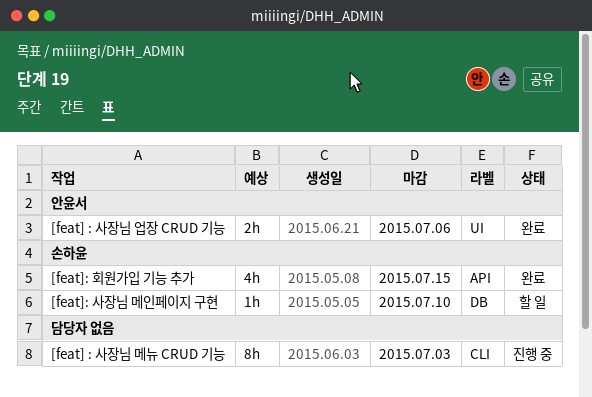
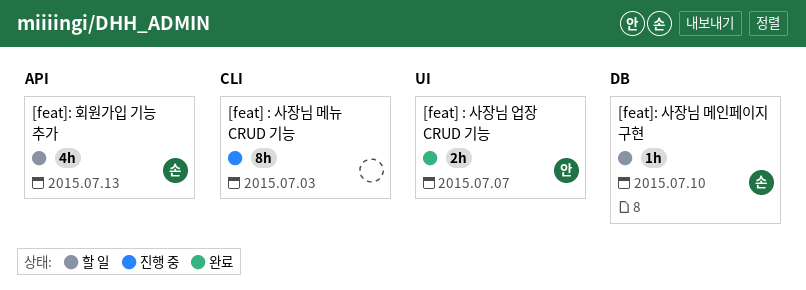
[feat] : 사장님 업장 CRUD 기능, due: Jul 6 -> Jul 7
[feat]: 회원가입 기능 추가, status: 완료 -> 할 일
[feat]: 회원가입 기능 추가, due: Jul 15 -> Jul 13

